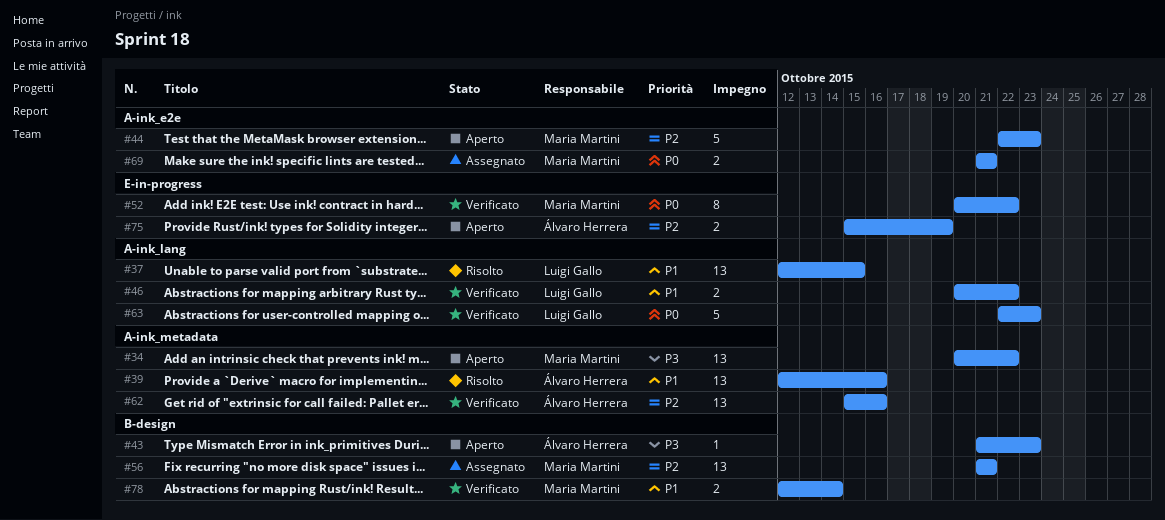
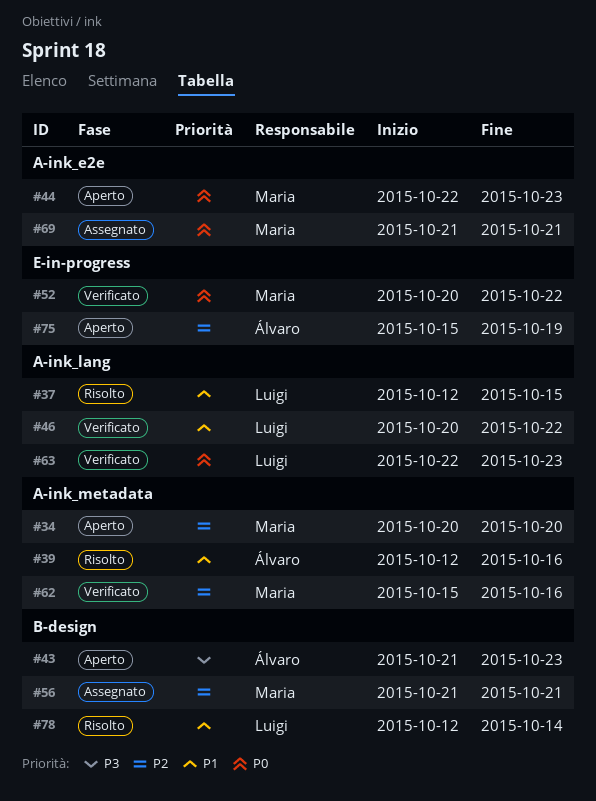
#34, priority: P3 -> P2
#34, due: Oct 22 -> Oct 20
#44, priority: P2 -> P0
#62, owner: Álvaro Herrera -> Maria Martini
#78, status: Verificato -> Risolto
#78, owner: Maria Martini -> Luigi Gallo

